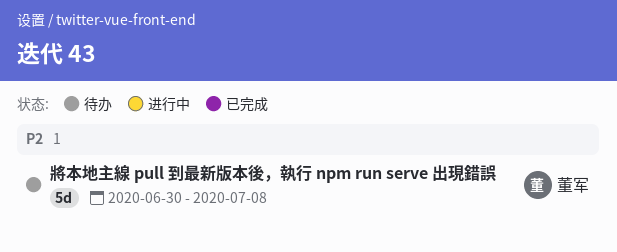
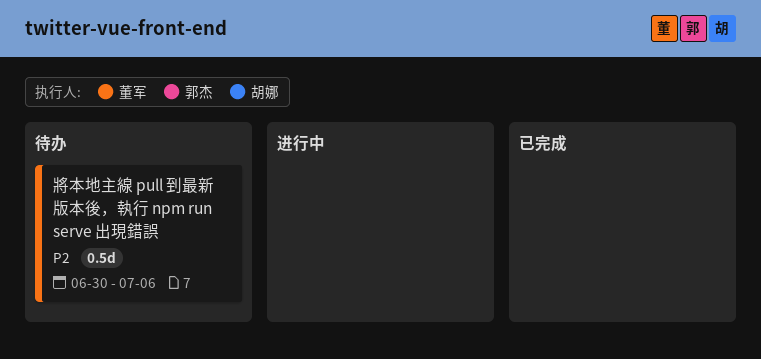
將本地主線 pull 到最新版本後，執行 npm run serve 出現錯誤, estimate: 5d -> 0.5d
將本地主線 pull 到最新版本後，執行 npm run serve 出現錯誤, due: Jul 8 -> Jul 6

